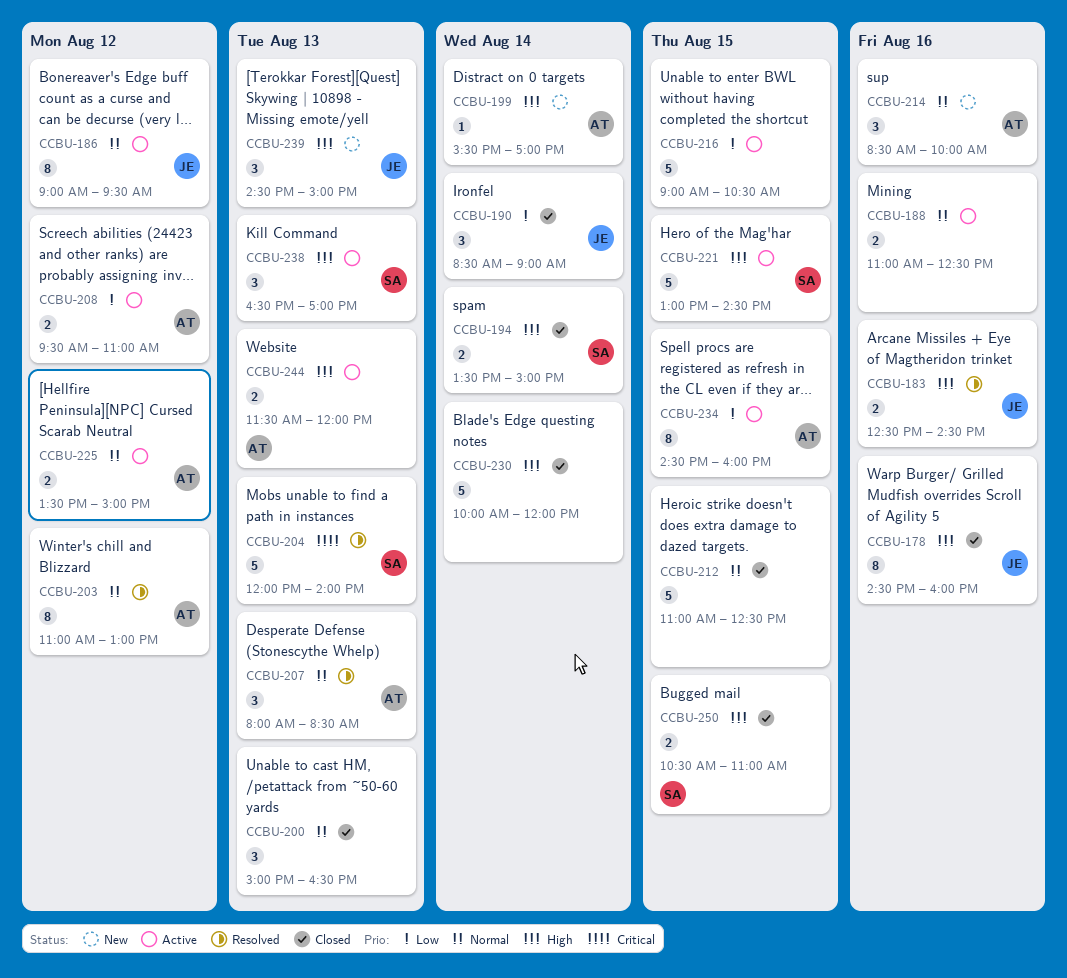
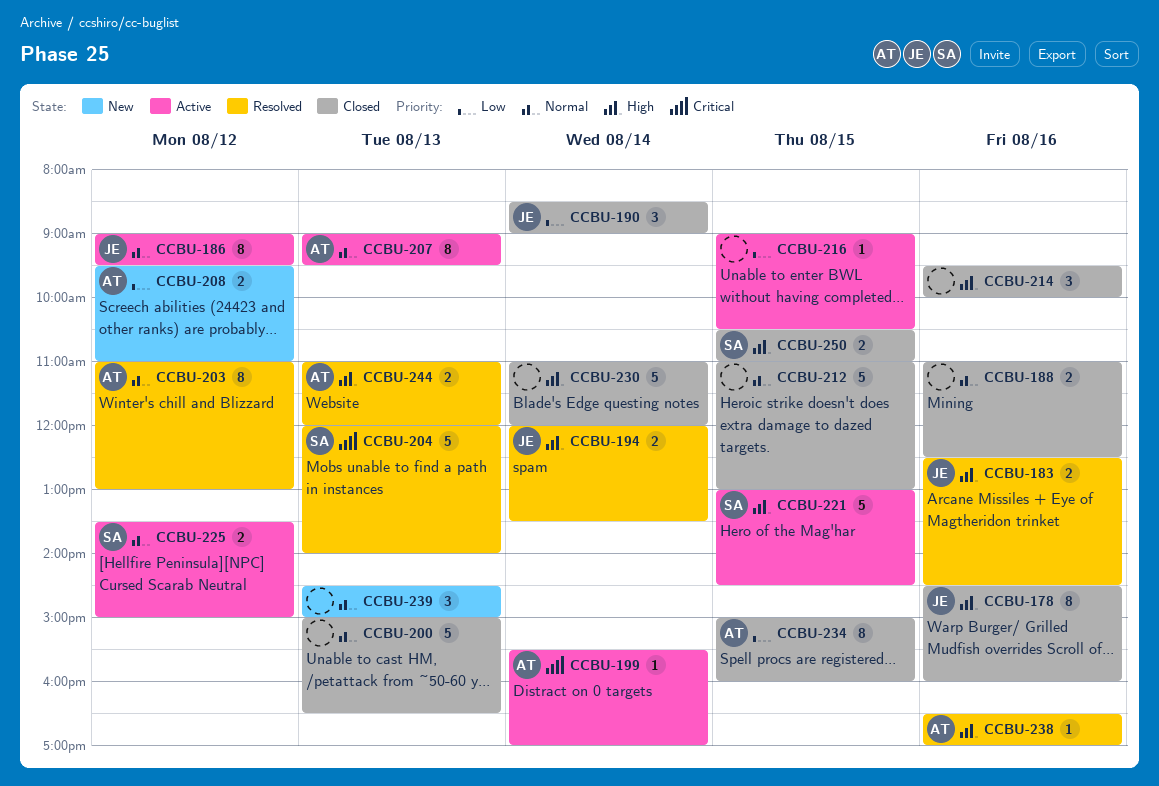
CCBU-188, status: Active -> Closed
CCBU-194, status: Closed -> Resolved
CCBU-194, owner: SA -> JE
CCBU-194, begins: 13:30 -> 12:00
CCBU-194, ends: 15:00 -> 13:30
CCBU-199, status: New -> Active
CCBU-199, priority: High -> Critical
CCBU-200, estimate: 3 -> 5
CCBU-207, status: Resolved -> Active
CCBU-207, estimate: 3 -> 8
CCBU-207, begins: 08:00 -> 09:00
CCBU-207, ends: 08:30 -> 09:30
CCBU-208, status: Active -> New
CCBU-212, ends: 12:30 -> 13:00
CCBU-214, status: New -> Closed
CCBU-214, owner: AT -> none
CCBU-214, priority: Normal -> High
CCBU-214, begins: 08:30 -> 09:30
CCBU-216, estimate: 5 -> 1
CCBU-225, owner: AT -> SA
CCBU-230, begins: 10:00 -> 11:00
CCBU-234, status: Active -> Closed
CCBU-234, begins: 14:30 -> 15:00
CCBU-238, status: Active -> Resolved
CCBU-238, owner: SA -> AT
CCBU-238, estimate: 3 -> 1
CCBU-238, day: Aug 13 -> Aug 16
CCBU-239, owner: JE -> none
CCBU-239, priority: High -> Normal
CCBU-244, status: Active -> Resolved
CCBU-244, begins: 11:30 -> 11:00

